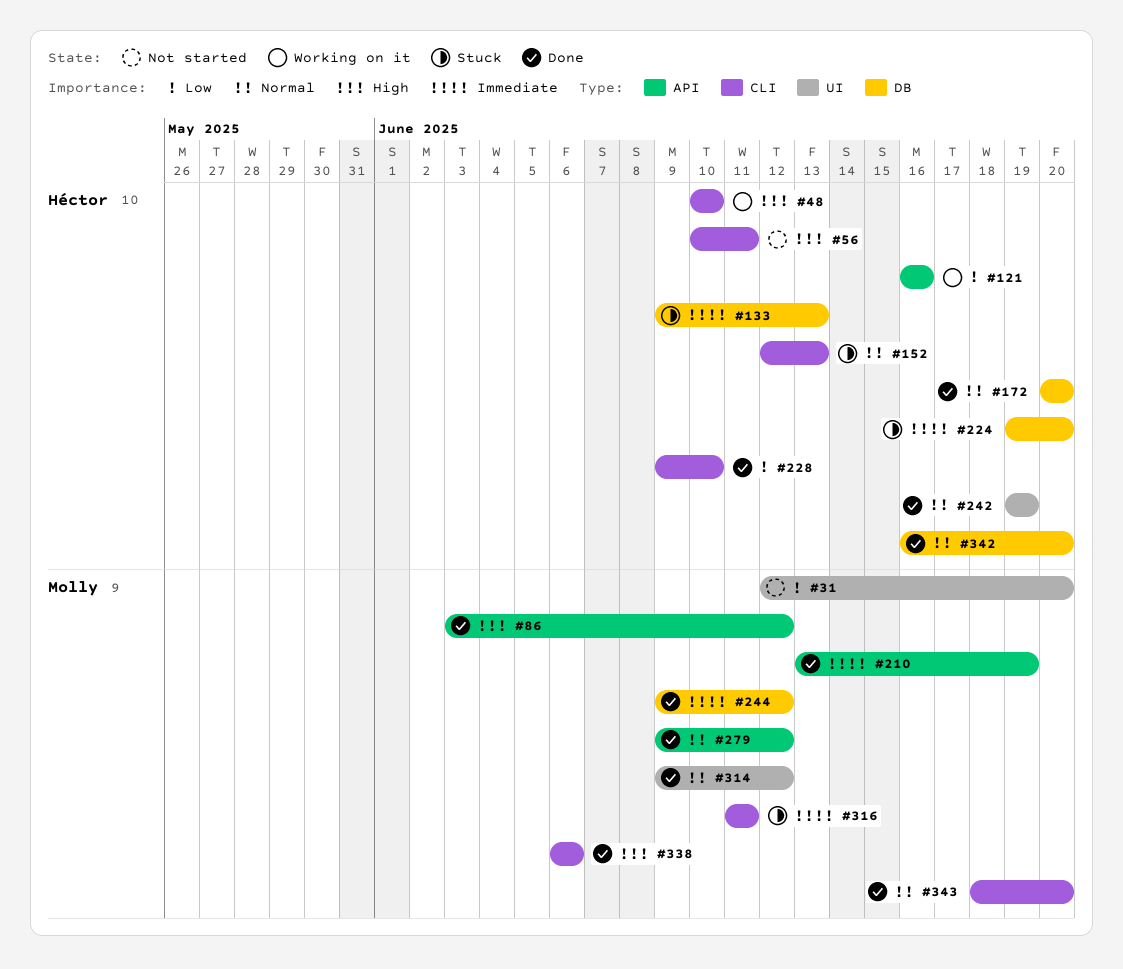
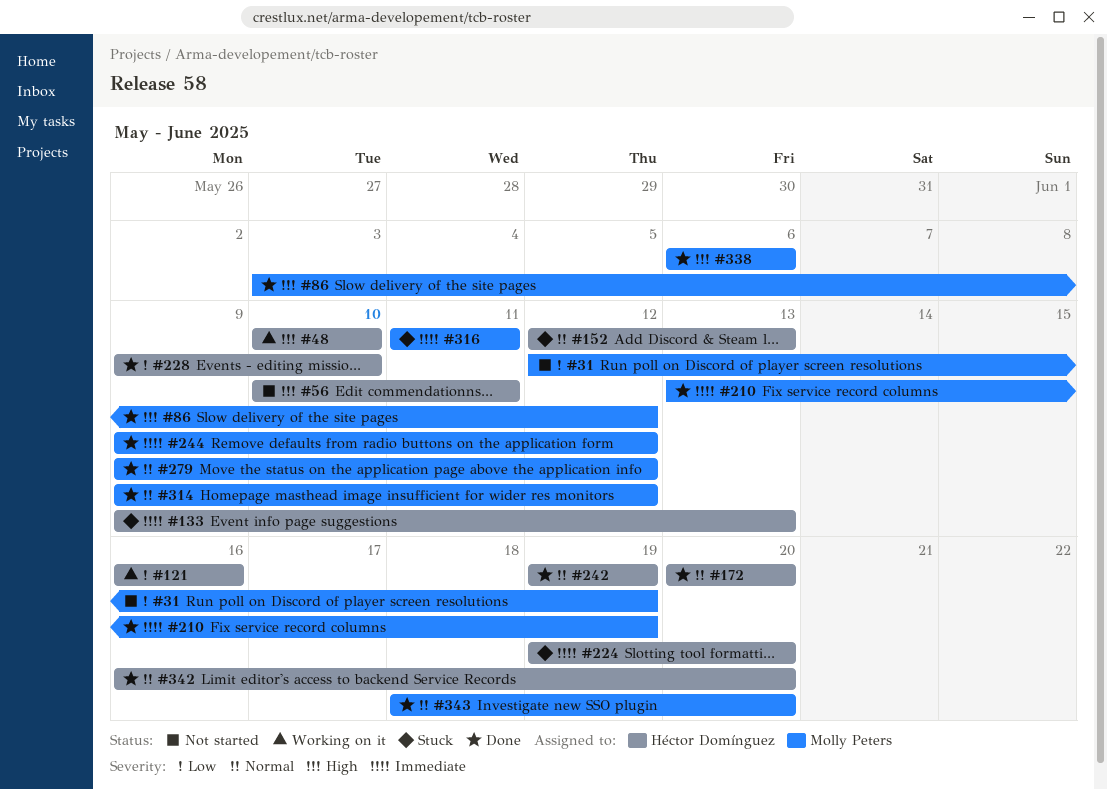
#31, due: Jun 20 -> Jun 19

